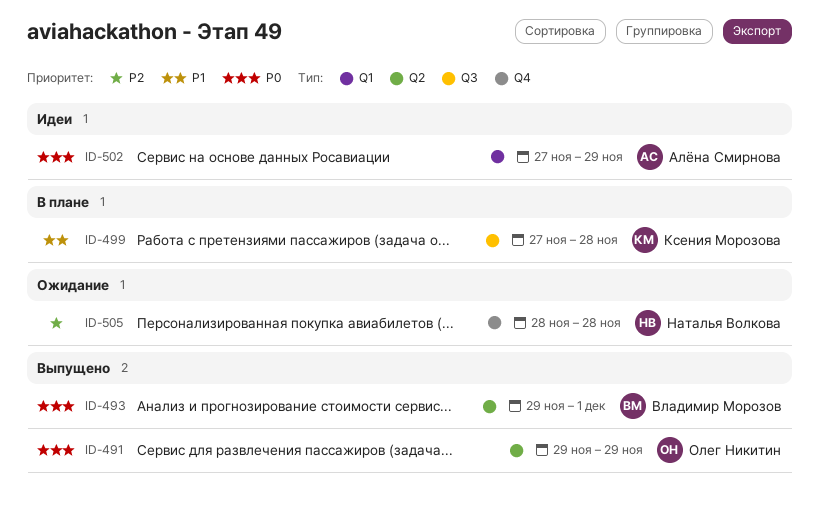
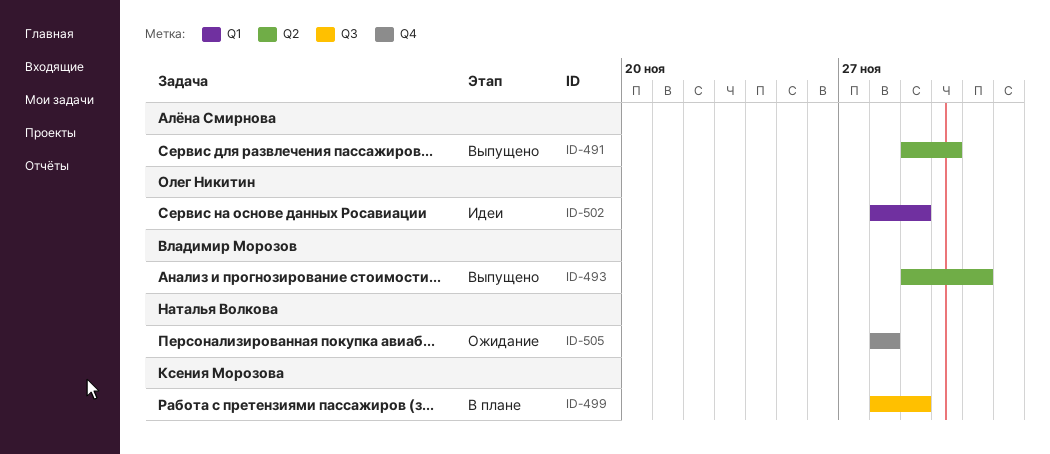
ID-491, owner: Олег Никитин -> Алёна Смирнова
ID-491, due: Nov 29 -> Nov 30
ID-499, start: Nov 27 -> Nov 28
ID-499, due: Nov 28 -> Nov 29
ID-502, owner: Алёна Смирнова -> Олег Никитин
ID-502, start: Nov 27 -> Nov 28

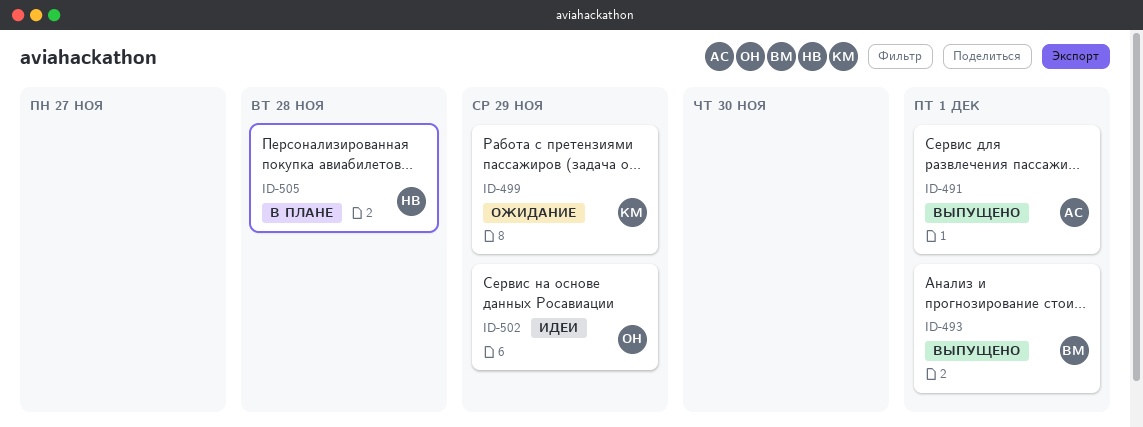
ID-491, due: Nov 30 -> Dec 1
ID-499, status: В плане -> Ожидание
ID-505, status: Ожидание -> В плане

